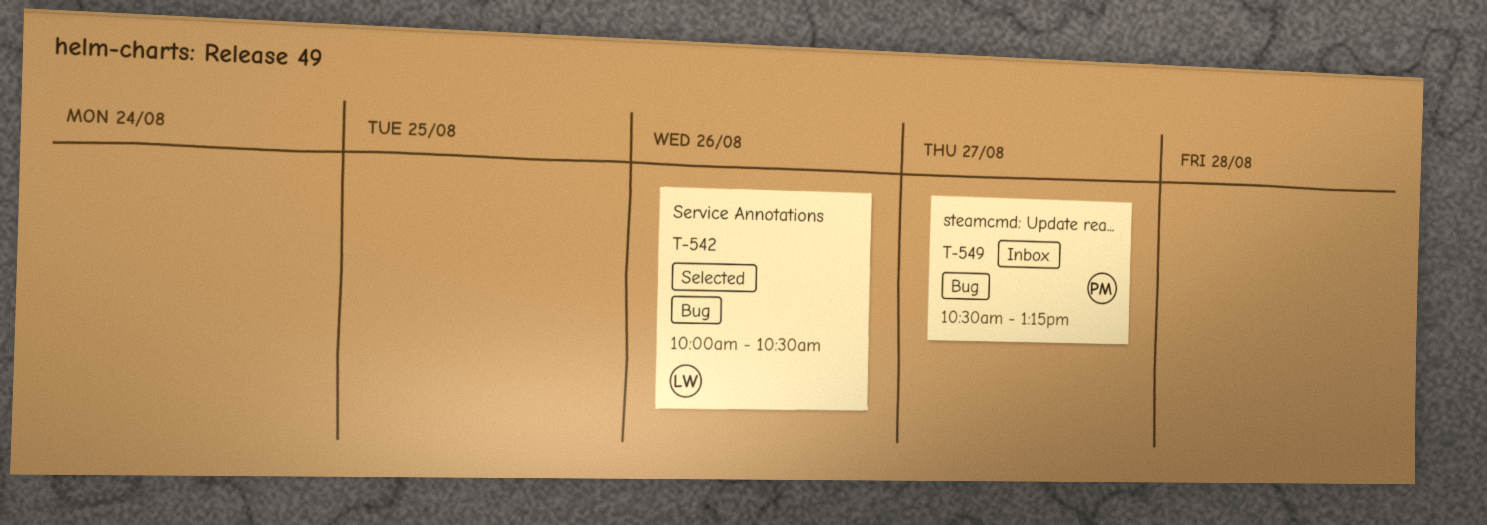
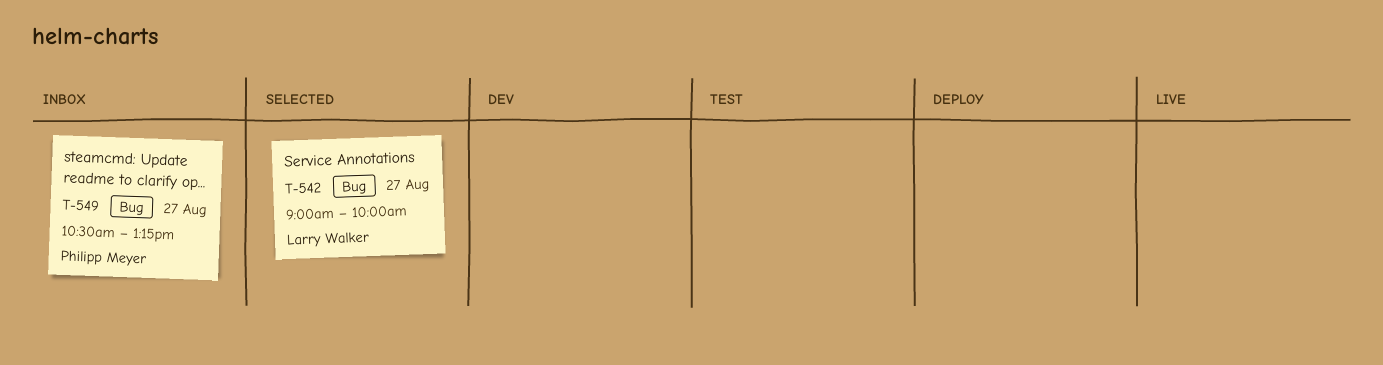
T-542, day: Aug 26 -> Aug 27
T-542, begins: 10:00 -> 09:00
T-542, ends: 10:30 -> 10:00

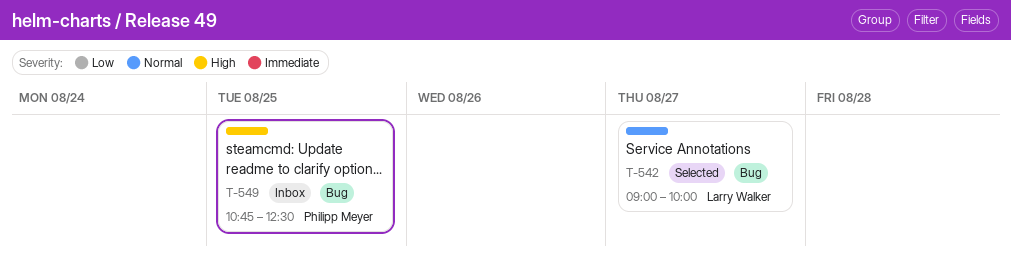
T-549, day: Aug 27 -> Aug 25
T-549, begins: 10:30 -> 10:45
T-549, ends: 13:15 -> 12:30

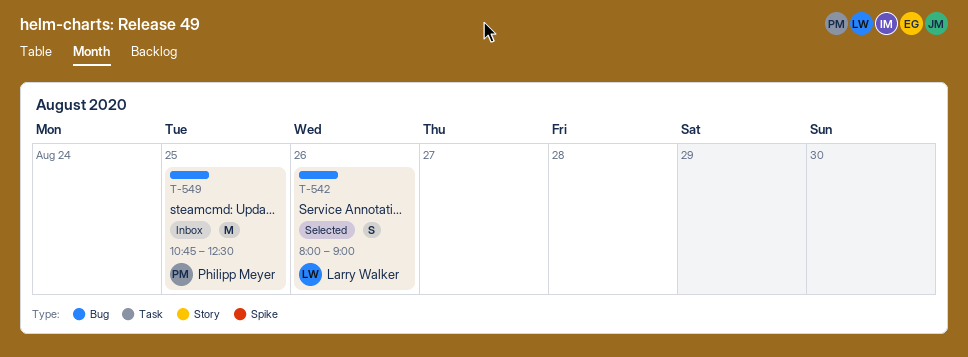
T-542, day: Aug 27 -> Aug 26
T-542, begins: 09:00 -> 08:00
T-542, ends: 10:00 -> 09:00

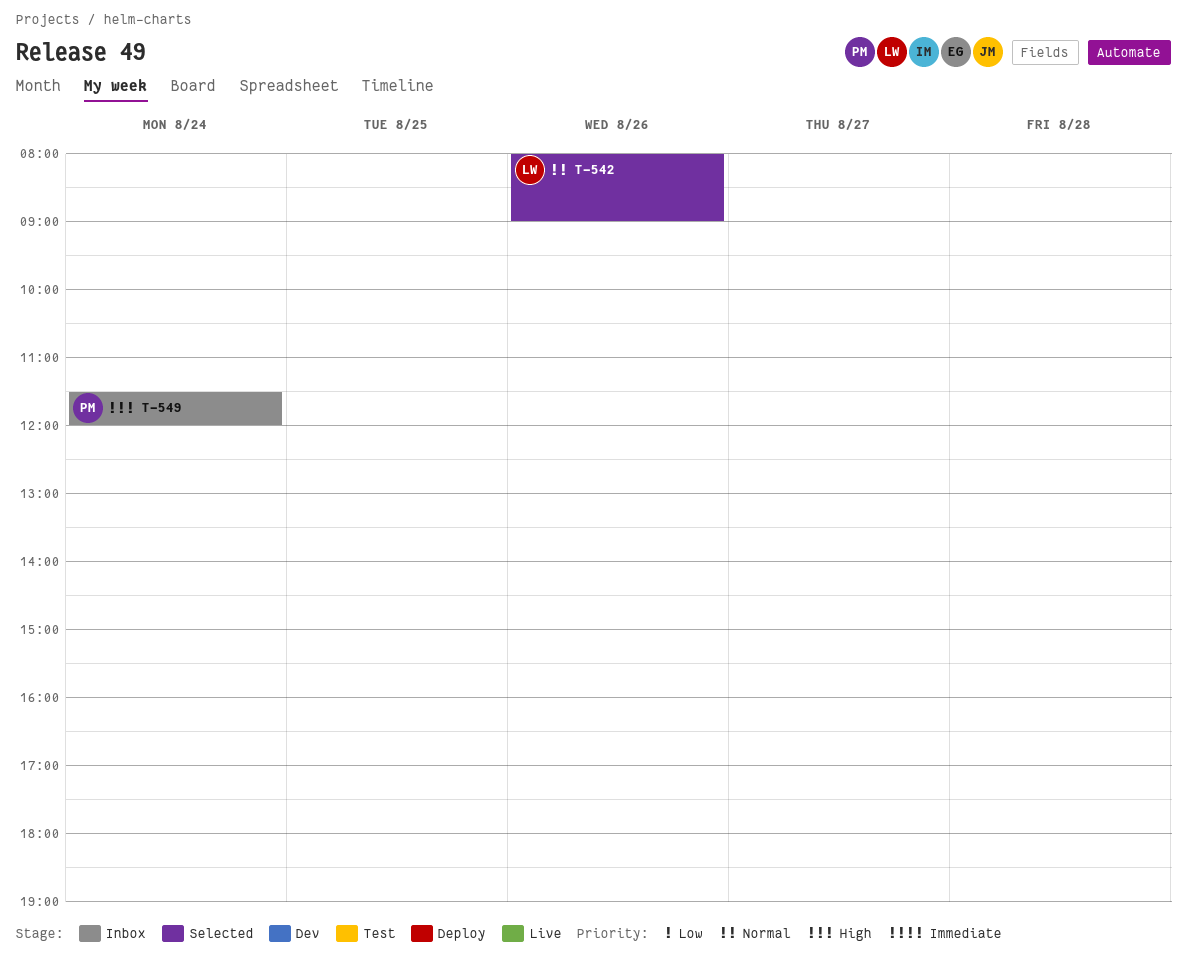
T-549, day: Aug 25 -> Aug 24
T-549, begins: 10:45 -> 11:30
T-549, ends: 12:30 -> 12:00

